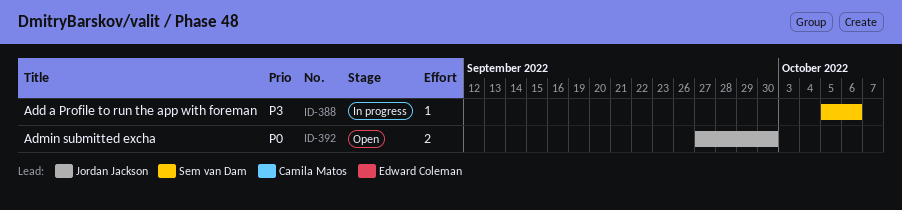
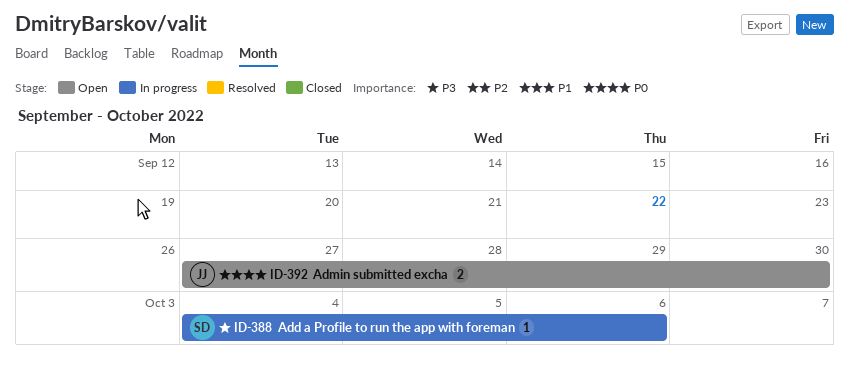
ID-388, start: Oct 5 -> Oct 4

